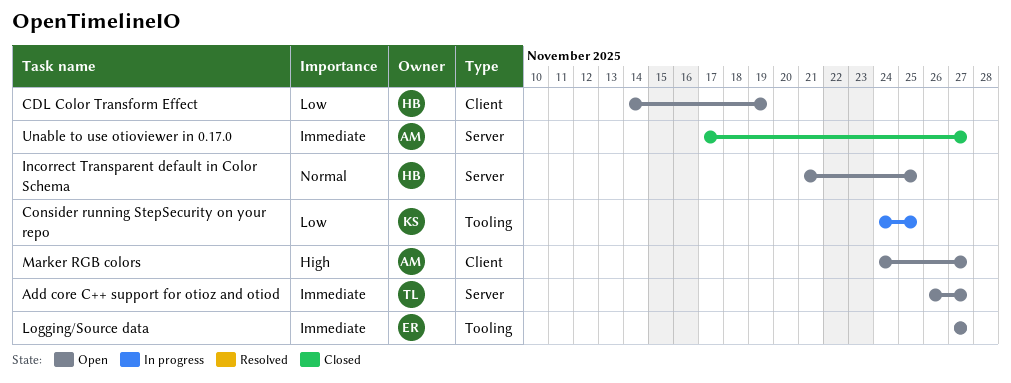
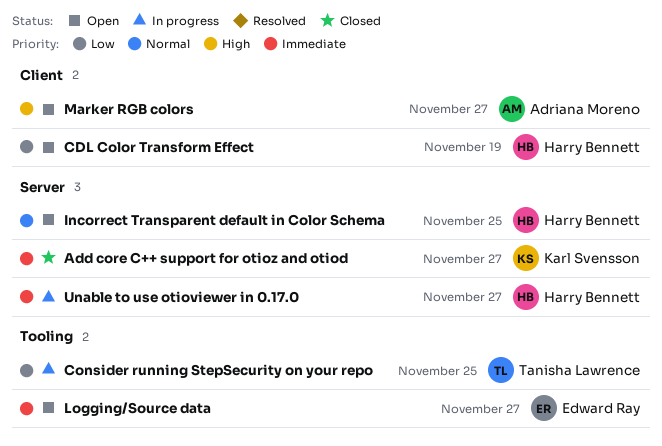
Add core C++ support for otioz and otiod, status: Open -> Closed
Add core C++ support for otioz and otiod, owner: Tanisha Lawrence -> Karl Svensson
Consider running StepSecurity on your repo, owner: Karl Svensson -> Tanisha Lawrence
Unable to use otioviewer in 0.17.0, status: Closed -> In progress
Unable to use otioviewer in 0.17.0, owner: Adriana Moreno -> Harry Bennett

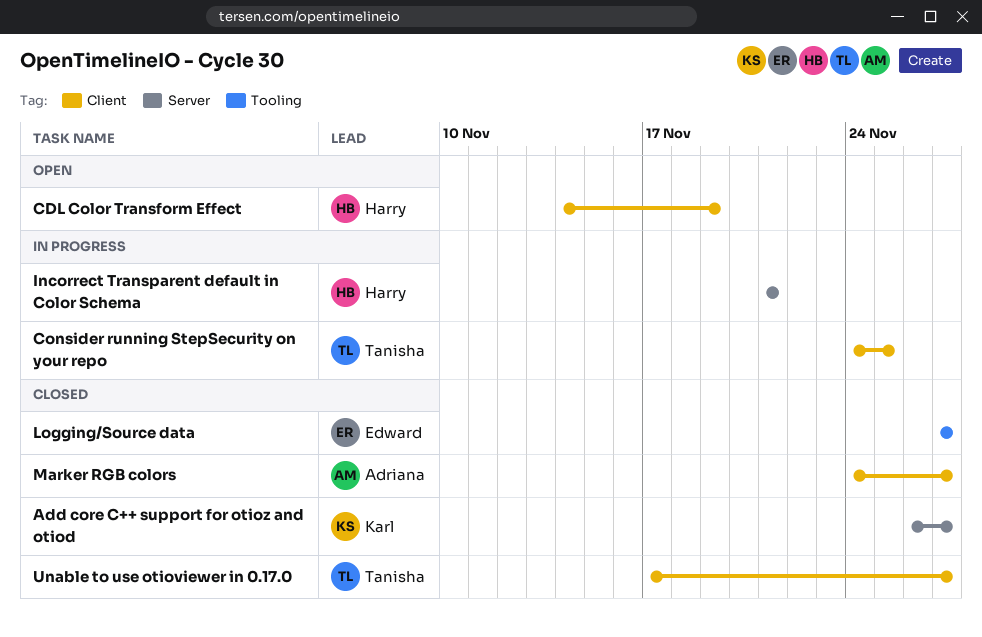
Consider running StepSecurity on your repo, label: Tooling -> Client
Incorrect Transparent default in Color Schema, status: Open -> In progress
Incorrect Transparent default in Color Schema, due: Nov 25 -> Nov 21
Logging/Source data, status: Open -> Closed
Marker RGB colors, status: Open -> Closed
Unable to use otioviewer in 0.17.0, status: In progress -> Closed
Unable to use otioviewer in 0.17.0, owner: Harry Bennett -> Tanisha Lawrence
Unable to use otioviewer in 0.17.0, label: Server -> Client

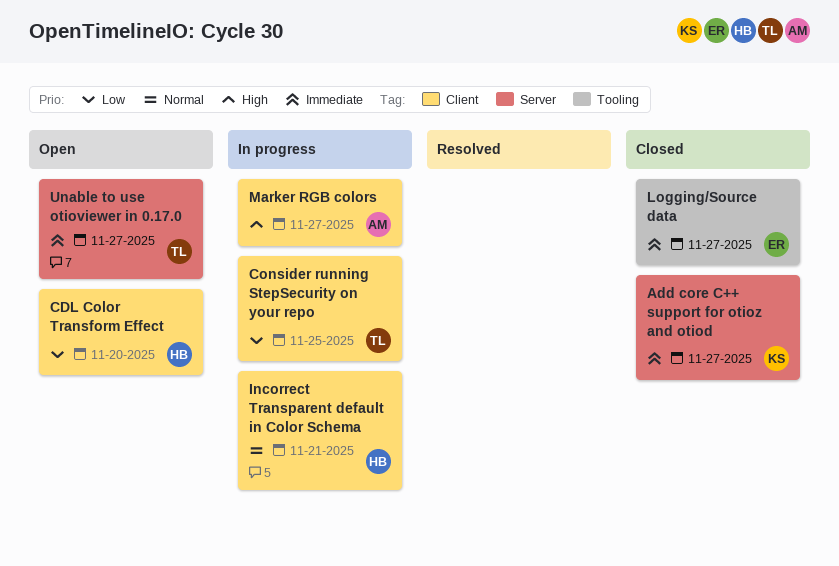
CDL Color Transform Effect, due: Nov 19 -> Nov 20
Incorrect Transparent default in Color Schema, label: Server -> Client
Marker RGB colors, status: Closed -> In progress
Unable to use otioviewer in 0.17.0, status: Closed -> Open
Unable to use otioviewer in 0.17.0, label: Client -> Server

